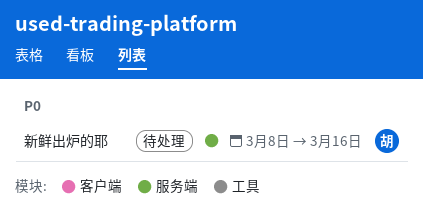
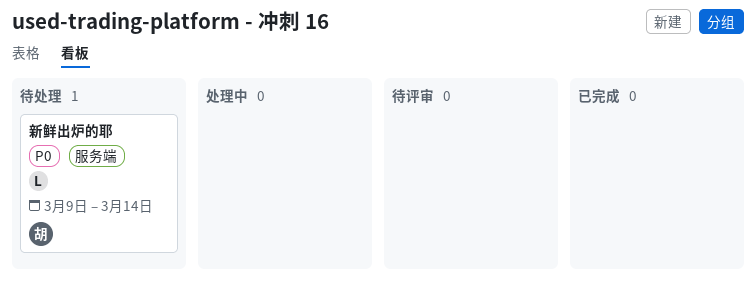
新鲜出炉的耶, start: Mar 8 -> Mar 9
新鲜出炉的耶, due: Mar 16 -> Mar 14

